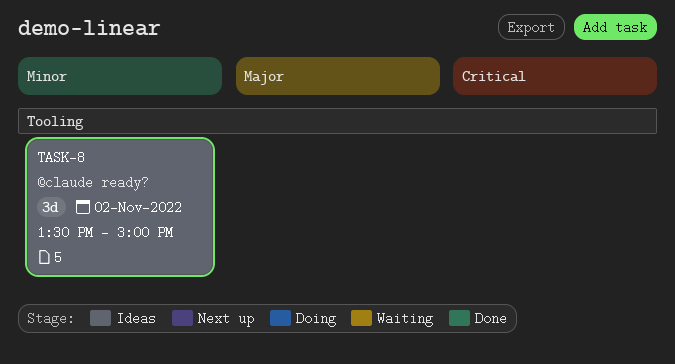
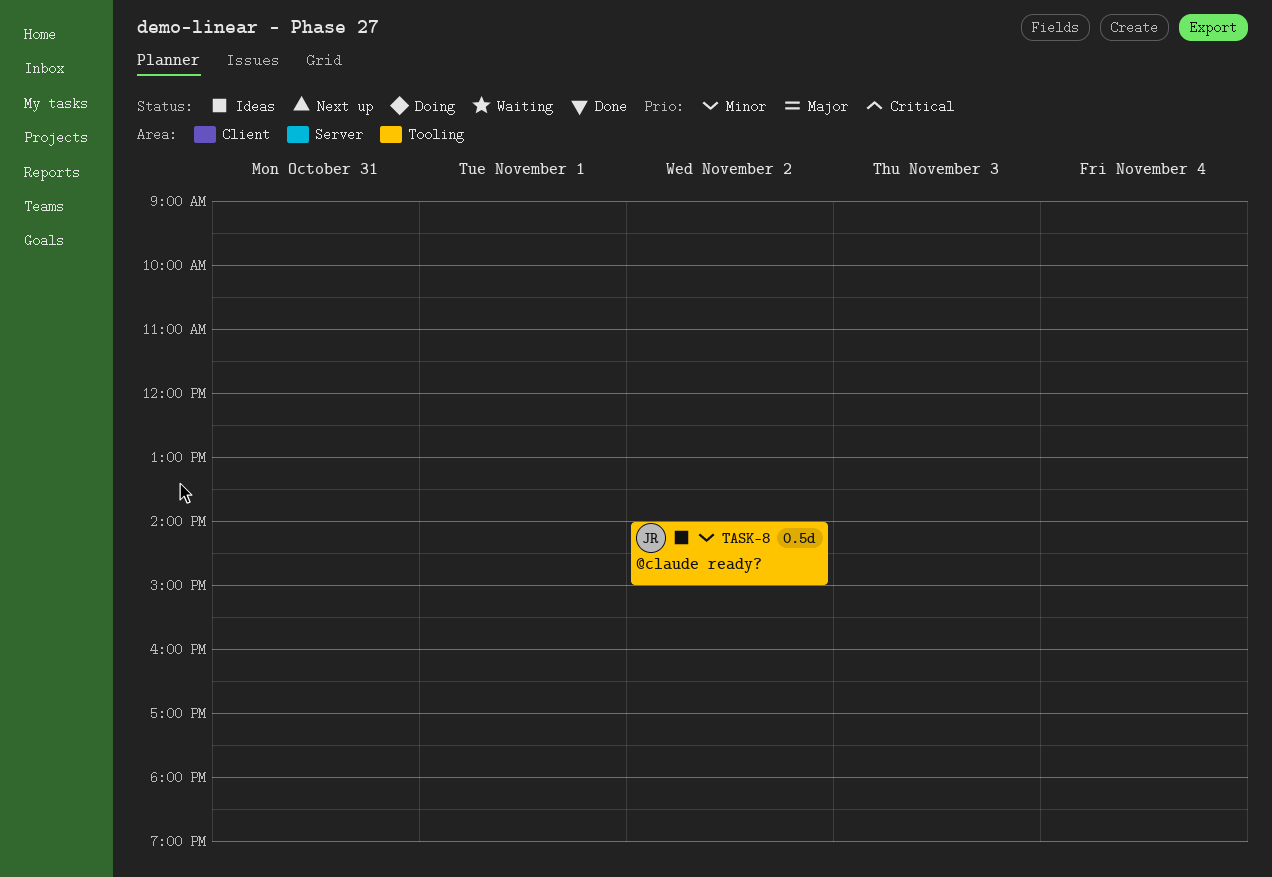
TASK-8, estimate: 3d -> 0.5d
TASK-8, begins: 13:30 -> 14:00

